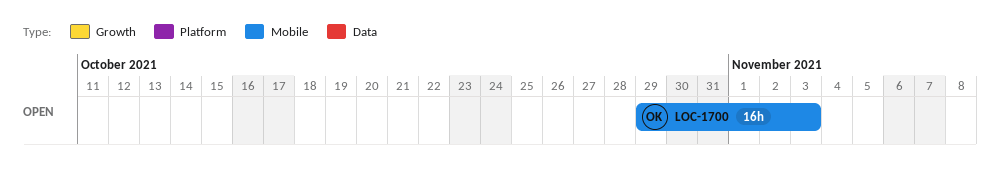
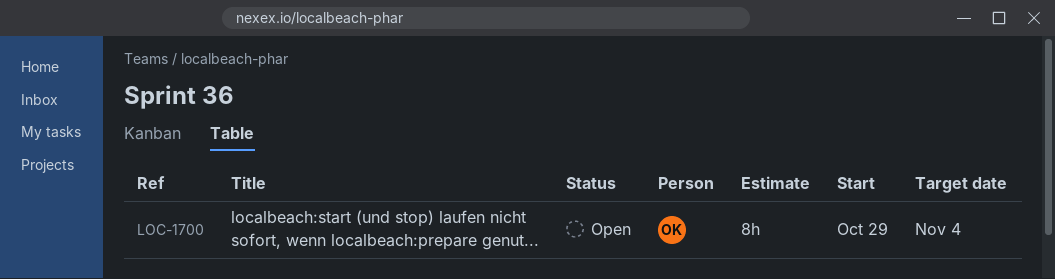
LOC-1700, estimate: 16h -> 8h
LOC-1700, due: Nov 3 -> Nov 4

